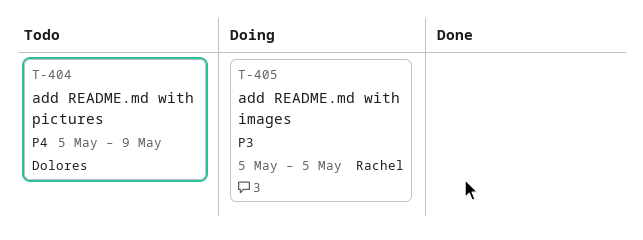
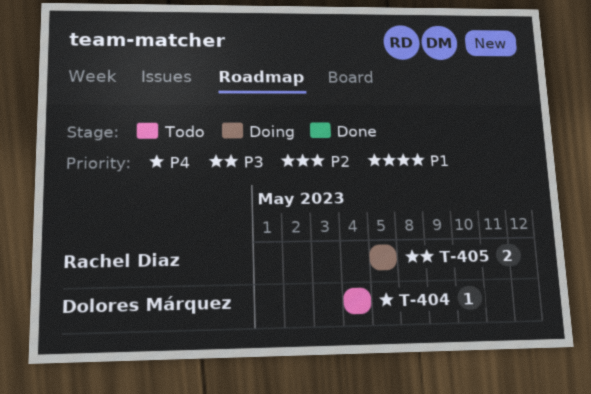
T-404, start: May 5 -> May 4
T-404, due: May 9 -> May 4

